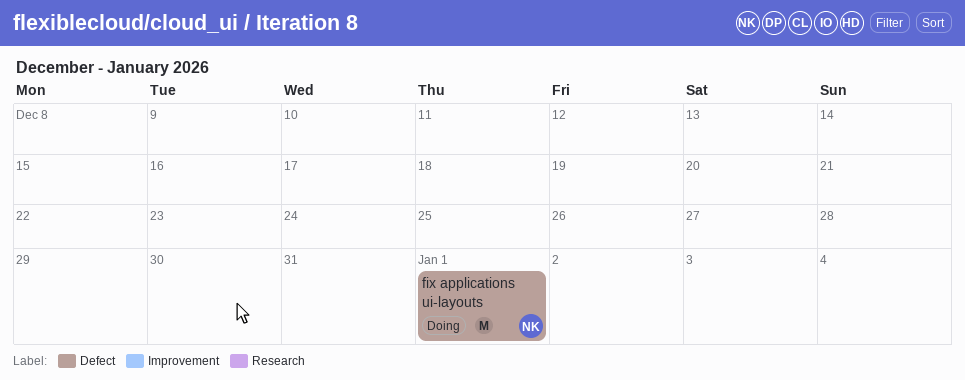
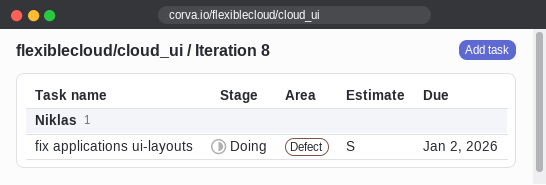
fix applications ui-layouts, estimate: M -> S
fix applications ui-layouts, due: Jan 1 -> Jan 2

